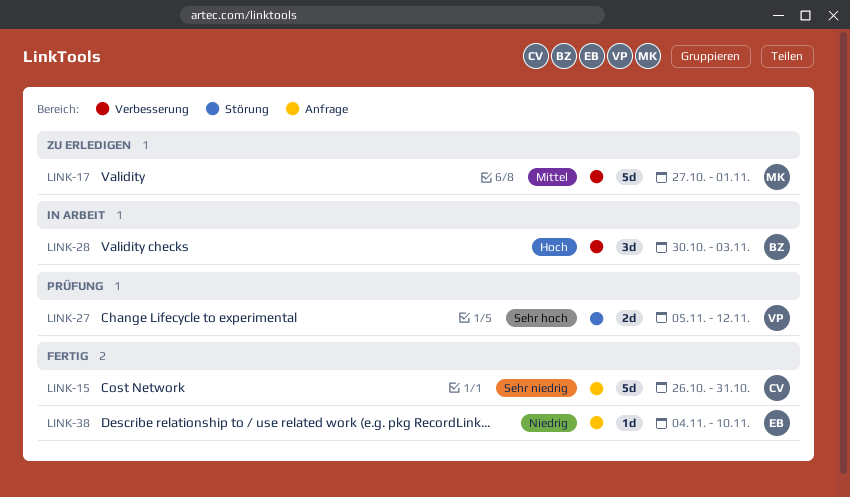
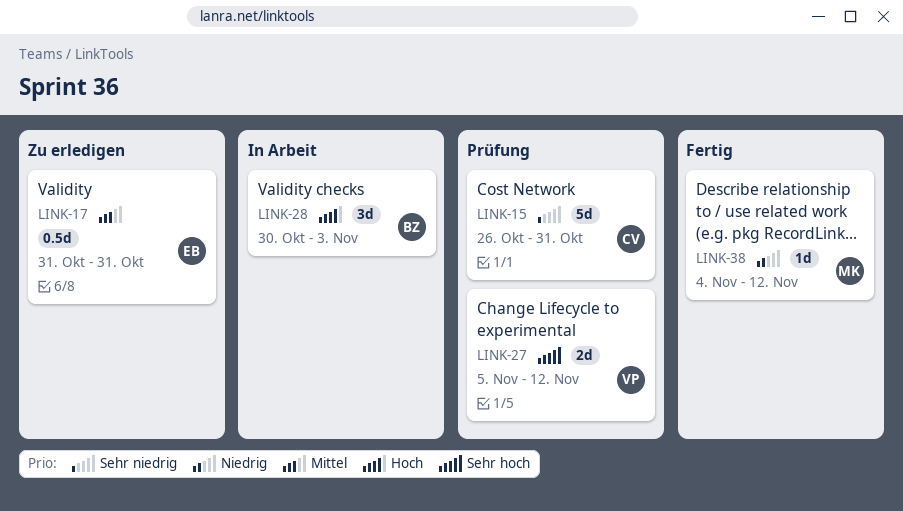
LINK-15, status: Fertig -> Prüfung
LINK-17, owner: MK -> EB
LINK-17, estimate: 5d -> 0.5d
LINK-17, start: Oct 27 -> Oct 31
LINK-17, due: Nov 1 -> Oct 31
LINK-38, owner: EB -> MK
LINK-38, due: Nov 10 -> Nov 12

